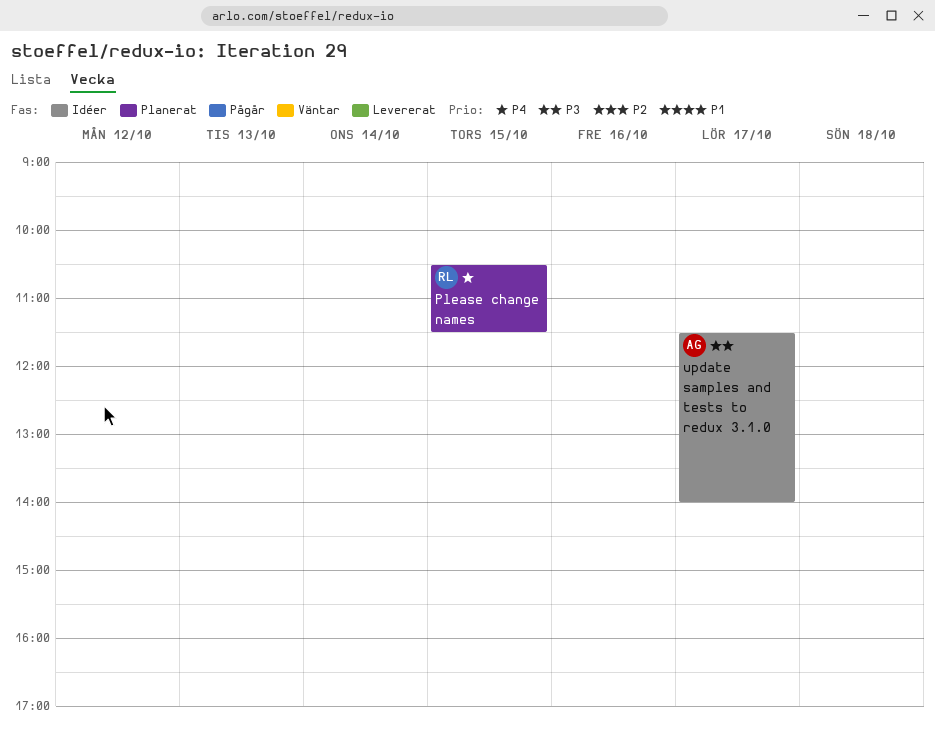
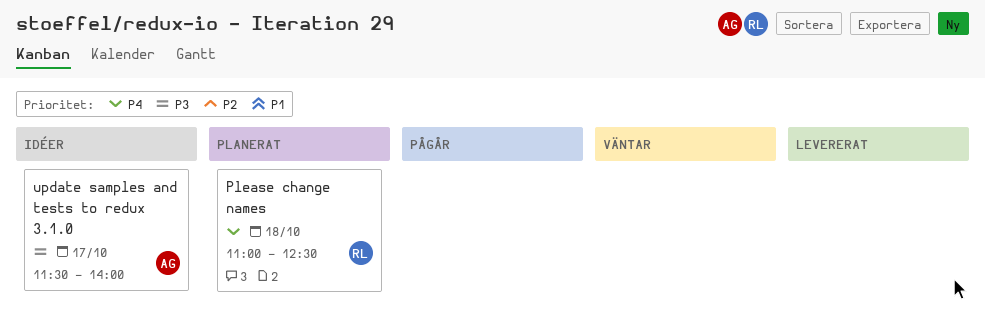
Please change names, day: Oct 15 -> Oct 18
Please change names, begins: 10:30 -> 11:00
Please change names, ends: 11:30 -> 12:30

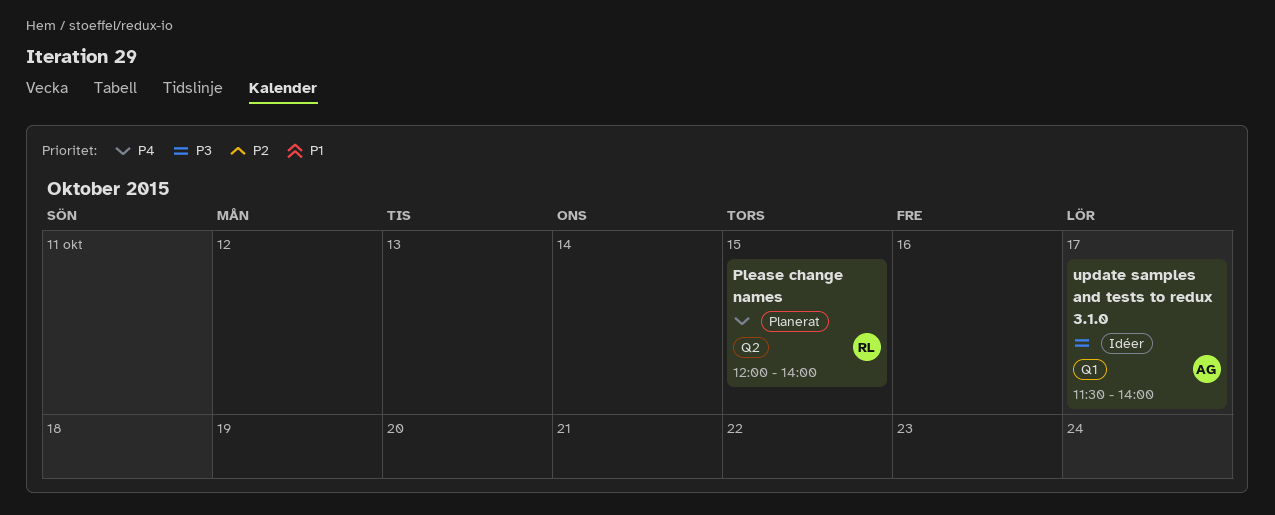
Please change names, day: Oct 18 -> Oct 15
Please change names, begins: 11:00 -> 12:00
Please change names, ends: 12:30 -> 14:00

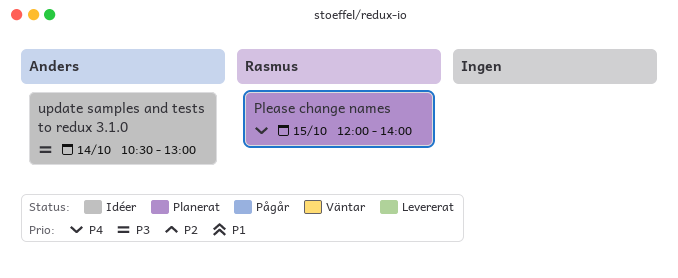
update samples and tests to redux 3.1.0, day: Oct 17 -> Oct 14
update samples and tests to redux 3.1.0, begins: 11:30 -> 10:30
update samples and tests to redux 3.1.0, ends: 14:00 -> 13:00

